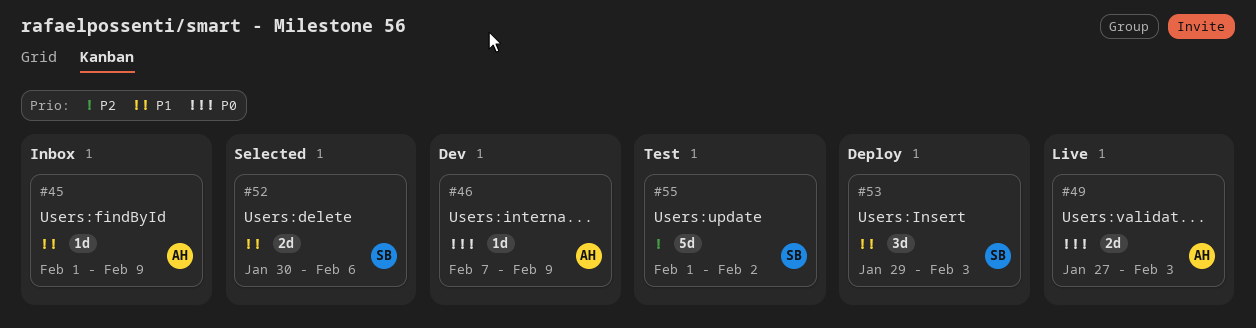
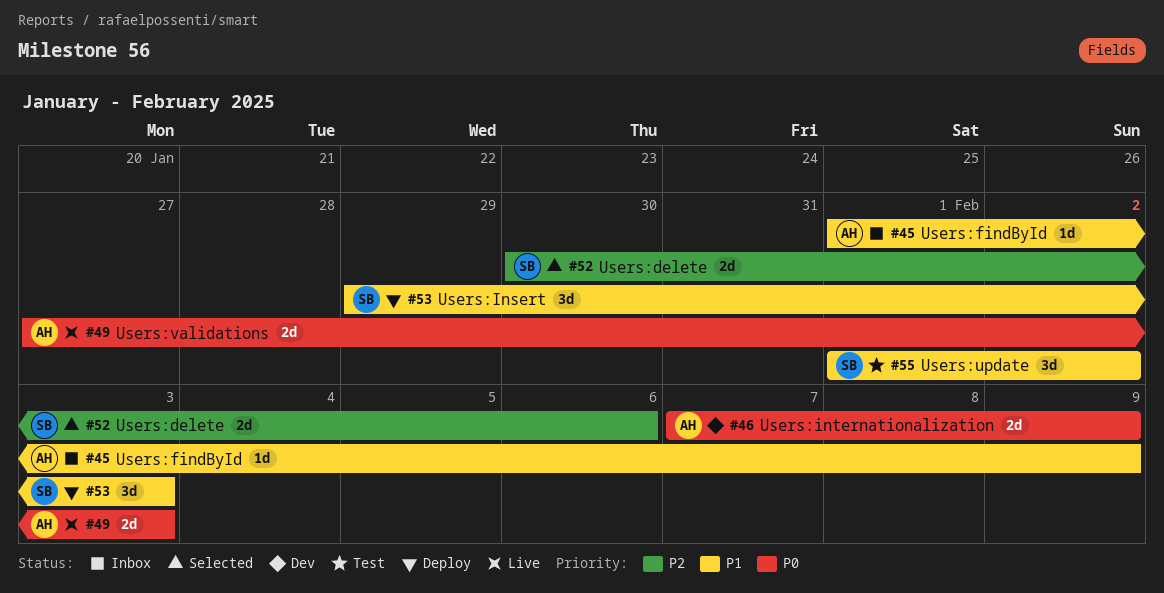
#46, estimate: 1d -> 2d
#52, priority: P1 -> P2
#55, priority: P2 -> P1
#55, estimate: 5d -> 3d

